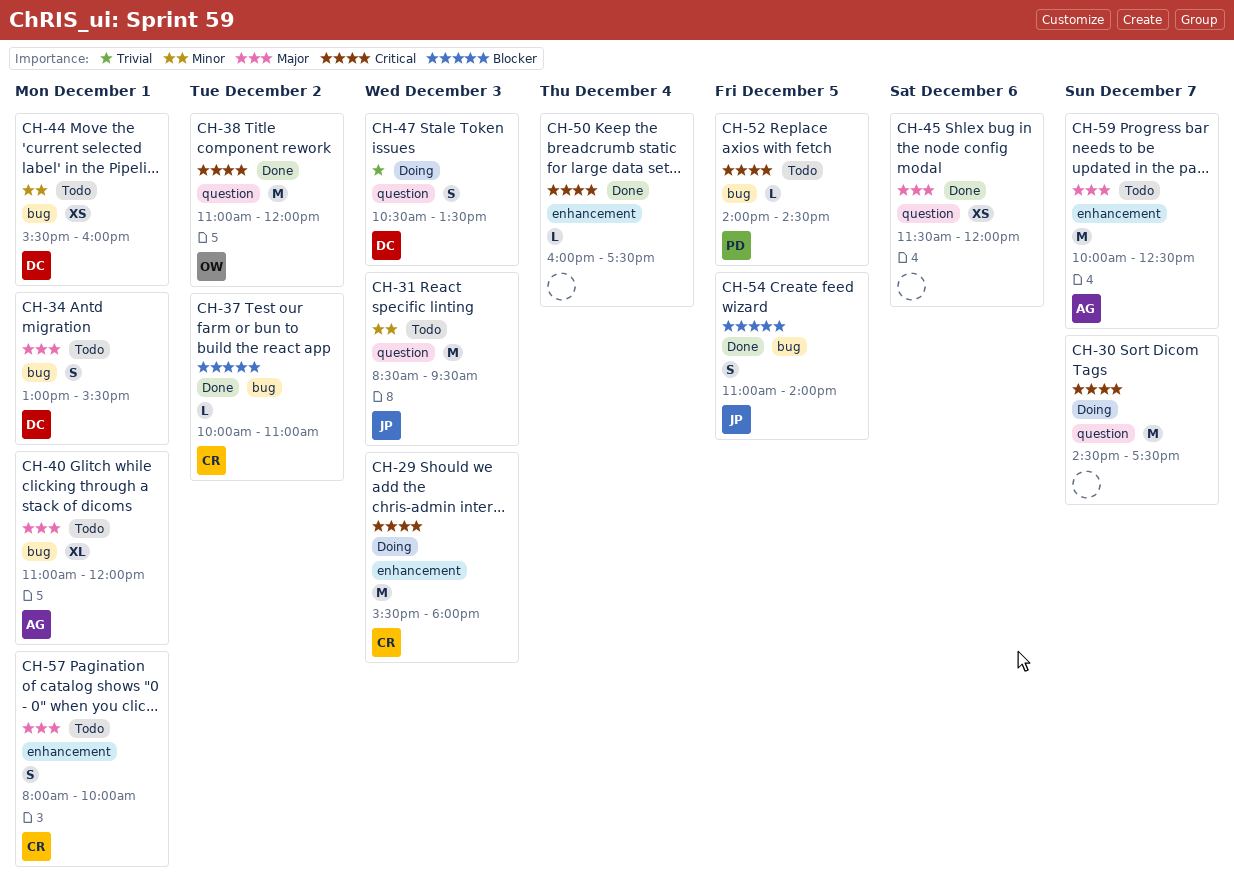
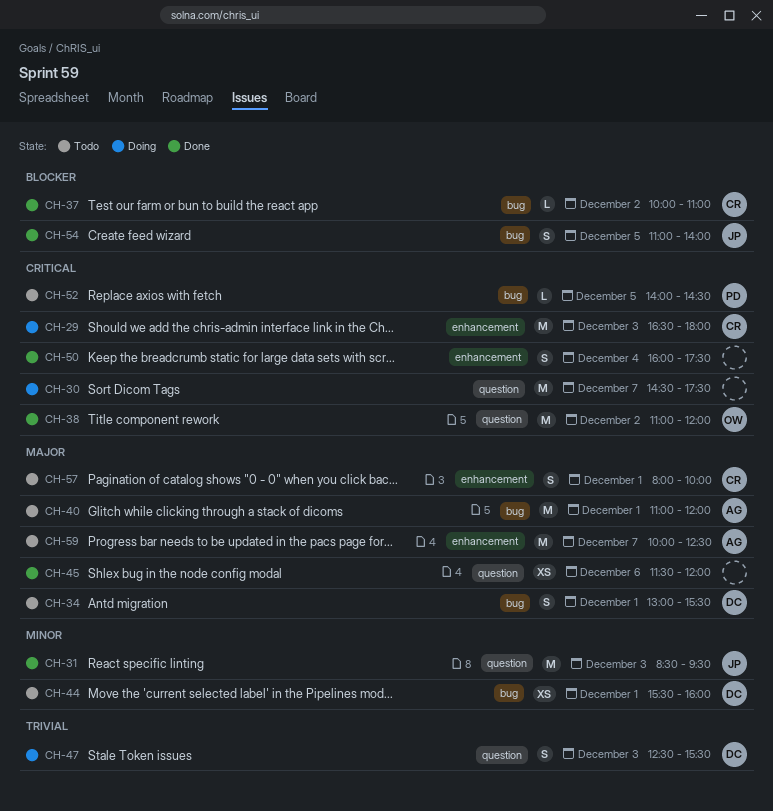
CH-29, begins: 15:30 -> 16:30
CH-31, status: Todo -> Done
CH-40, estimate: XL -> M
CH-47, begins: 10:30 -> 12:30
CH-47, ends: 13:30 -> 15:30
CH-50, estimate: L -> S

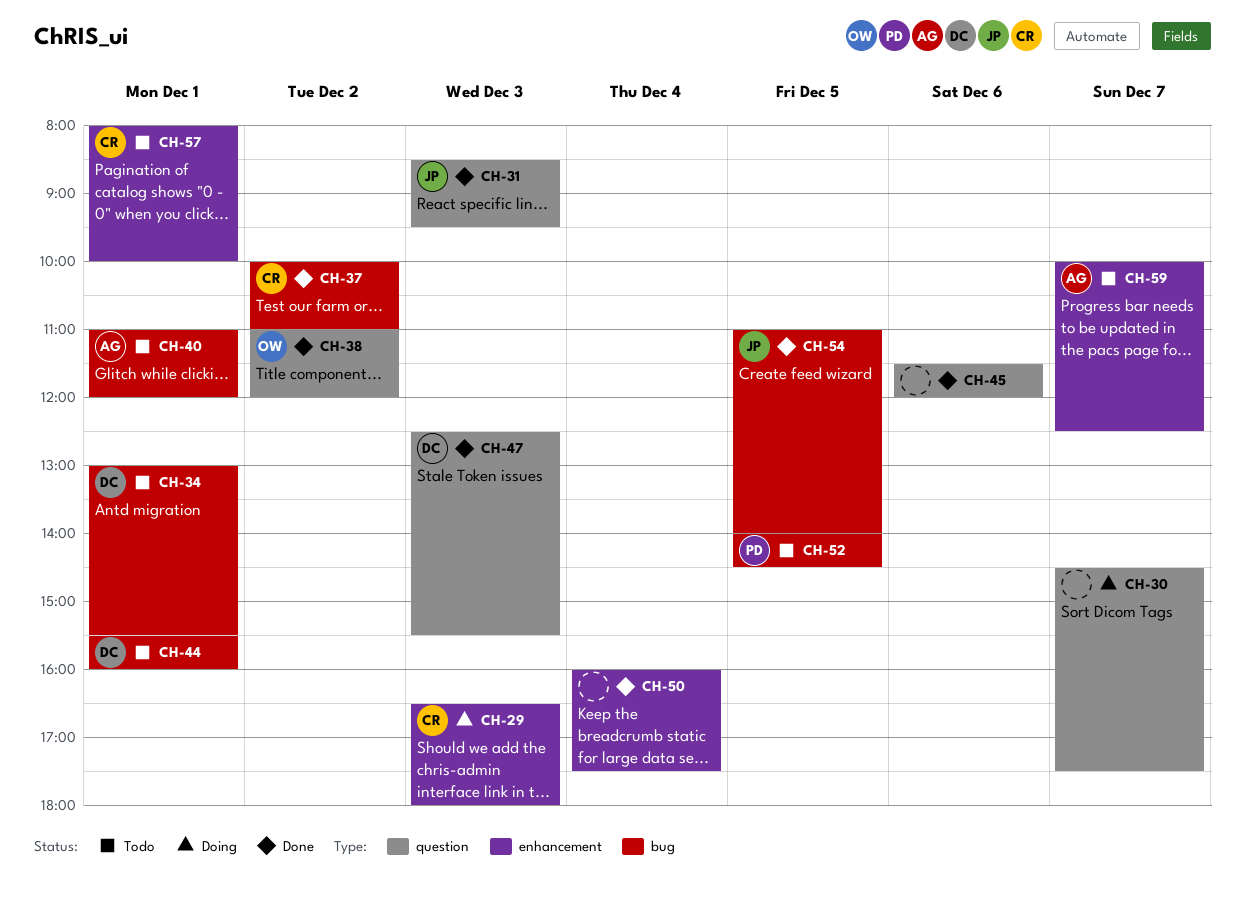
CH-47, status: Doing -> Done

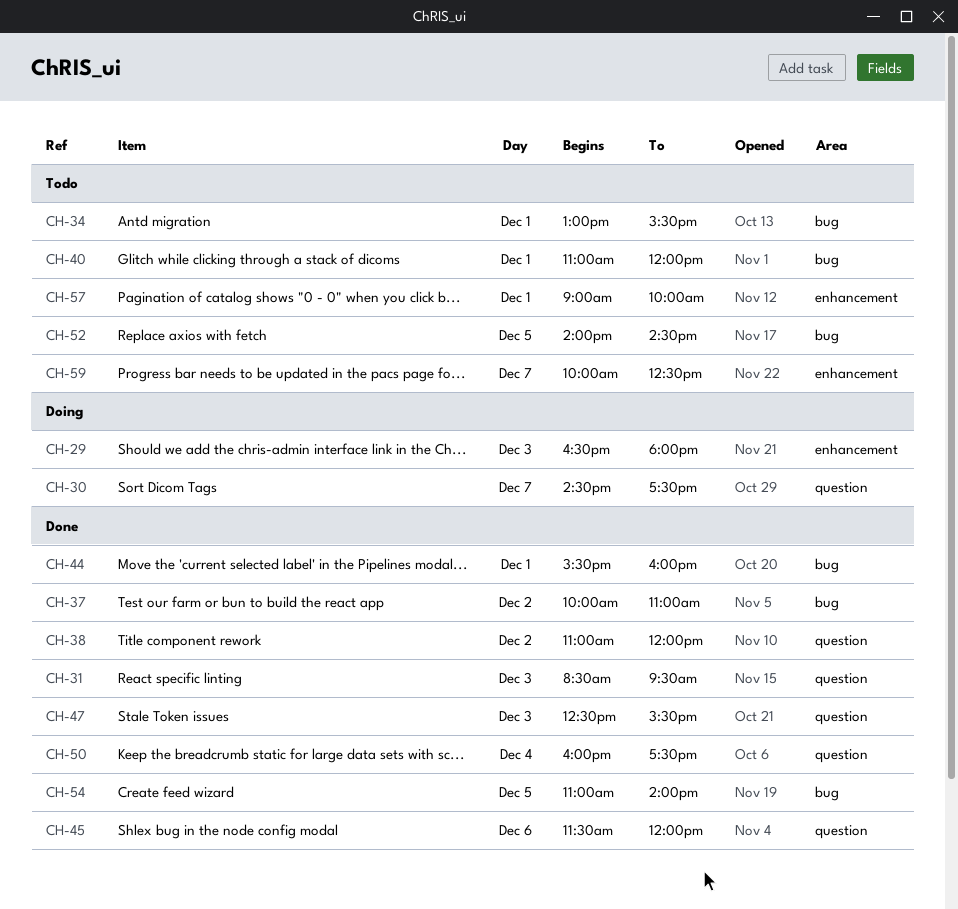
CH-44, status: Todo -> Done
CH-50, label: enhancement -> question
CH-57, begins: 08:00 -> 09:00

